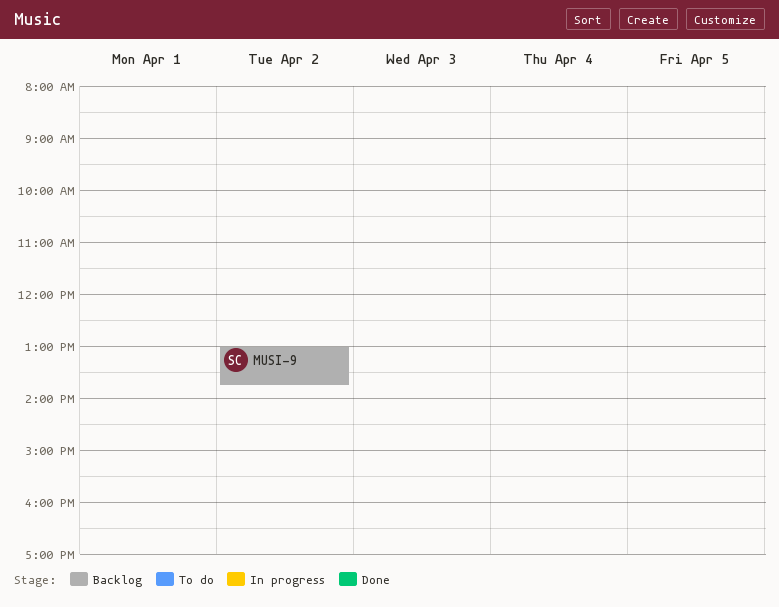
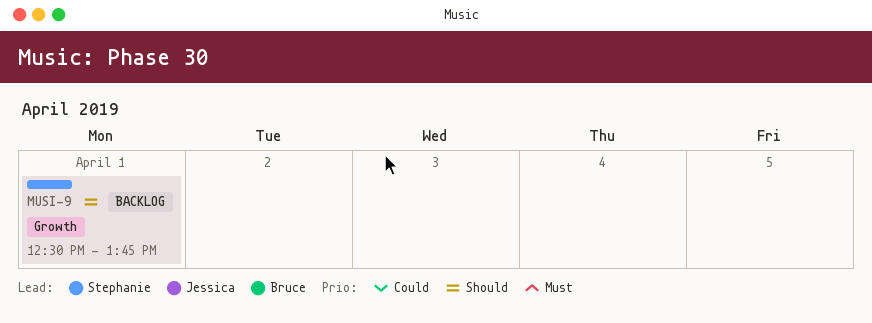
MUSI-9, day: Apr 2 -> Apr 1
MUSI-9, begins: 13:00 -> 12:30

